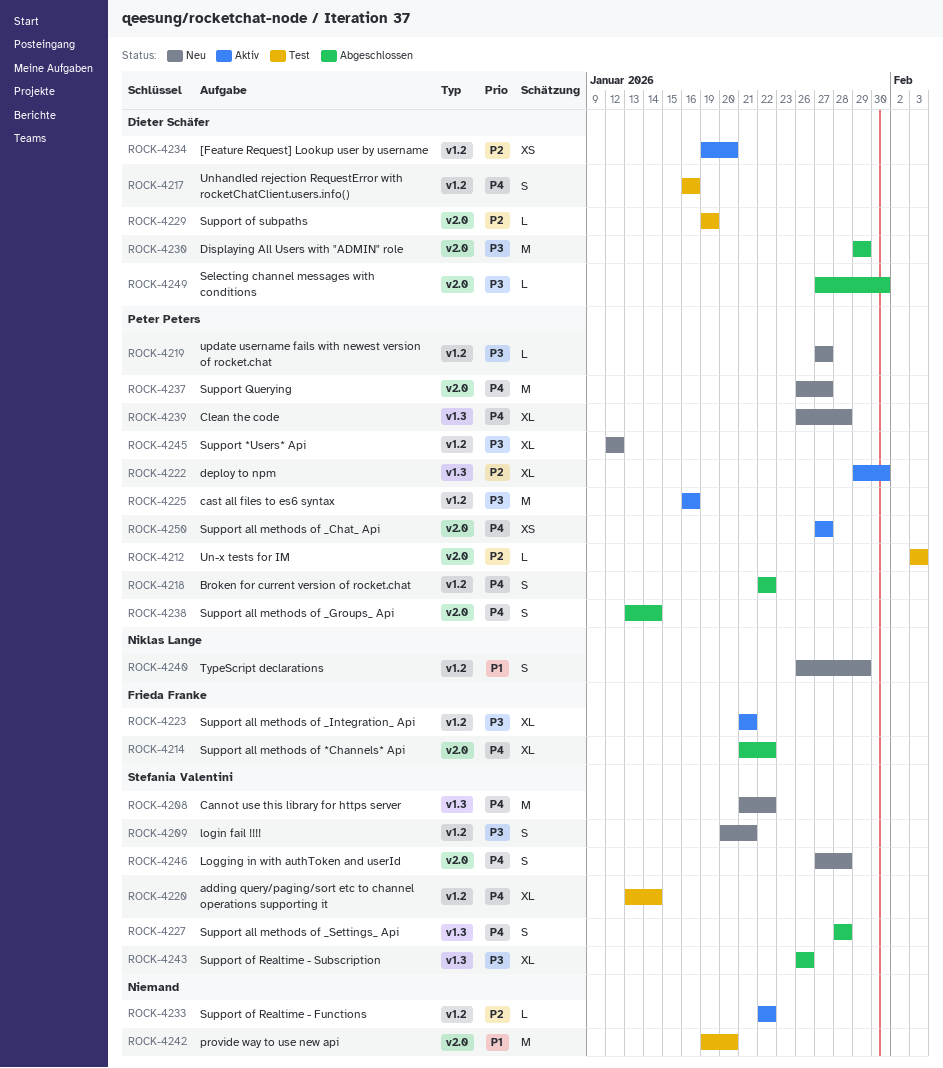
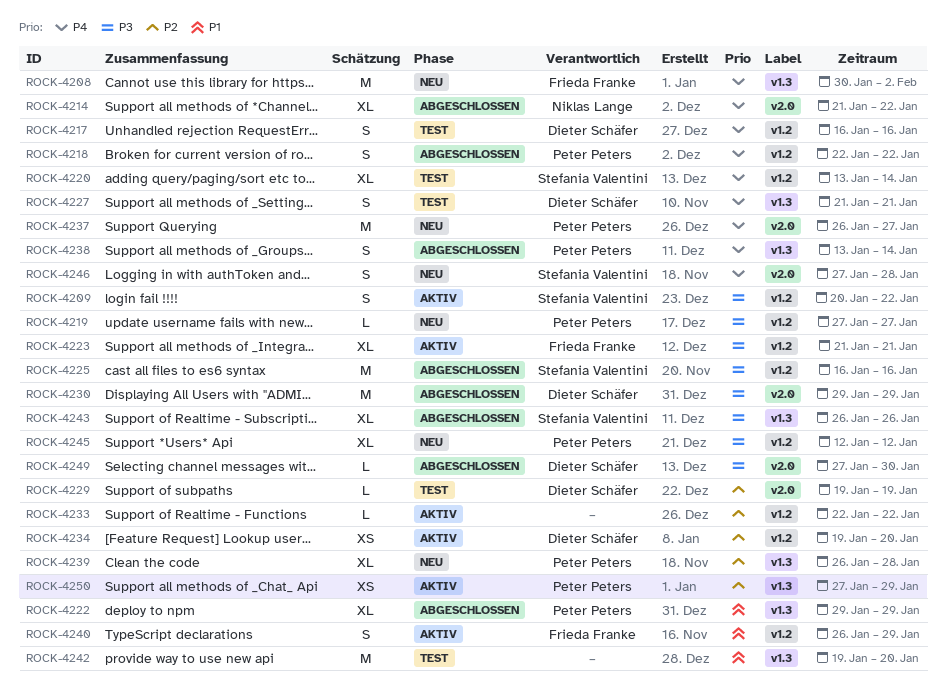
ROCK-4208, owner: Stefania Valentini -> Frieda Franke
ROCK-4208, start: Jan 21 -> Jan 30
ROCK-4208, due: Jan 22 -> Feb 2
ROCK-4209, status: Neu -> Aktiv
ROCK-4209, due: Jan 21 -> Jan 22
ROCK-4212: present -> none
ROCK-4214, owner: Frieda Franke -> Niklas Lange
ROCK-4222, status: Aktiv -> Abgeschlossen
ROCK-4222, priority: P2 -> P1
ROCK-4222, due: Jan 30 -> Jan 29
ROCK-4225, status: Aktiv -> Abgeschlossen
ROCK-4225, owner: Peter Peters -> Stefania Valentini
ROCK-4227, status: Abgeschlossen -> Test
ROCK-4227, owner: Stefania Valentini -> Dieter Schäfer
ROCK-4227, start: Jan 28 -> Jan 21
ROCK-4227, due: Jan 28 -> Jan 21
ROCK-4238, label: v2.0 -> v1.3
ROCK-4239, priority: P4 -> P2
ROCK-4240, status: Neu -> Aktiv
ROCK-4240, owner: Niklas Lange -> Frieda Franke
ROCK-4242, label: v2.0 -> v1.3
ROCK-4250, priority: P4 -> P2
ROCK-4250, label: v2.0 -> v1.3
ROCK-4250, due: Jan 27 -> Jan 29

